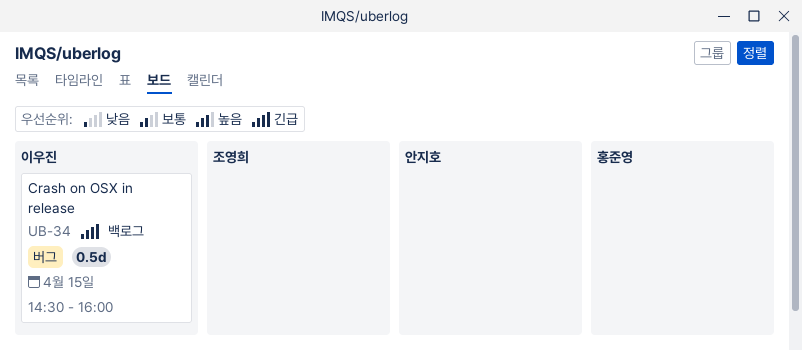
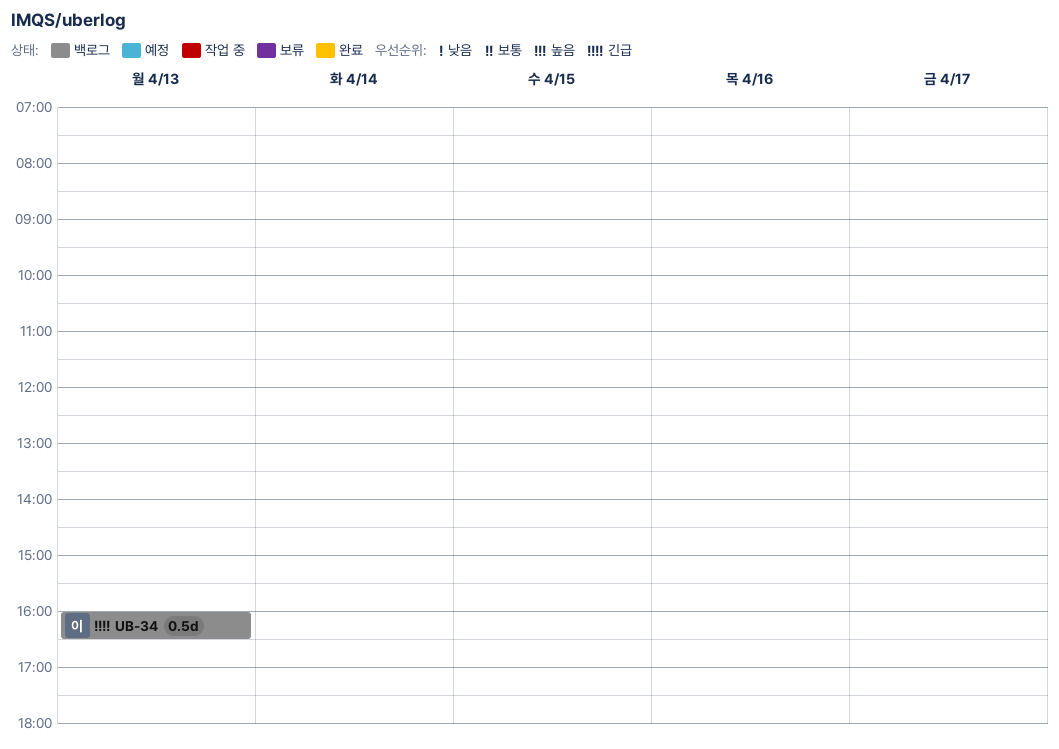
UB-34, day: Apr 15 -> Apr 13
UB-34, begins: 14:30 -> 16:00
UB-34, ends: 16:00 -> 16:30

